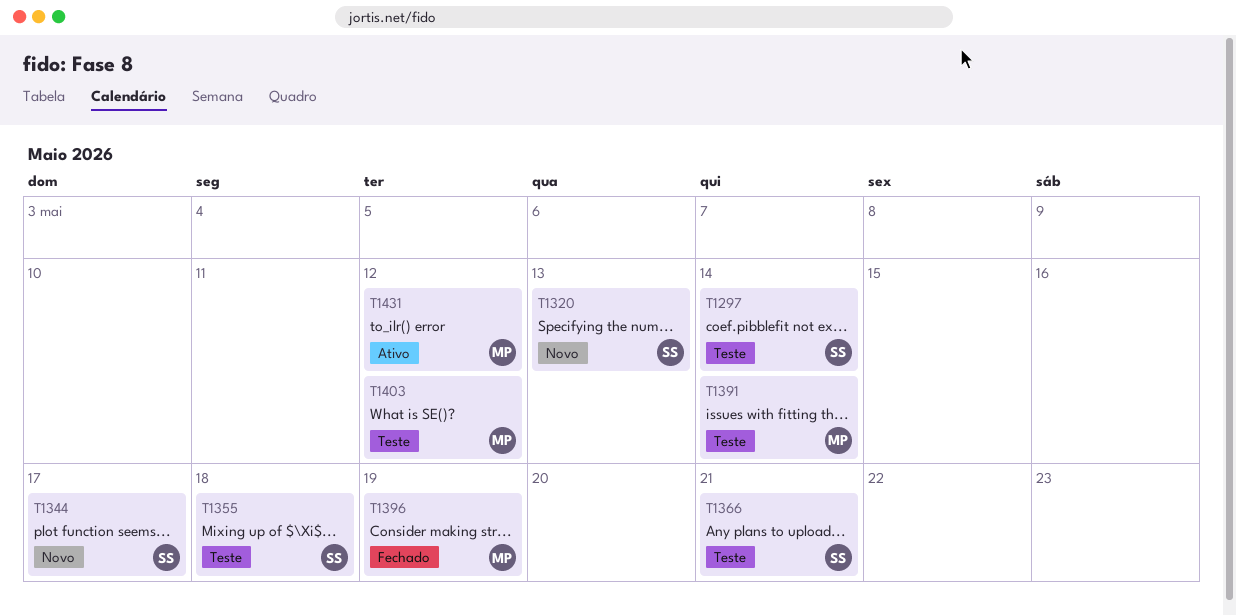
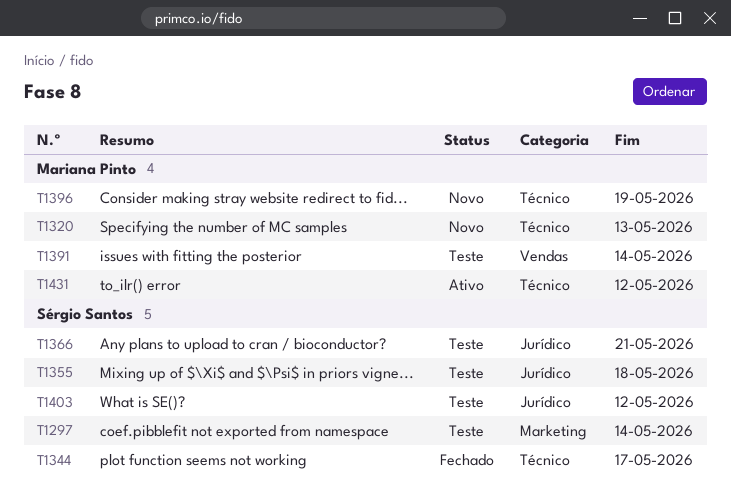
T1320, owner: Sérgio Santos -> Mariana Pinto
T1344, status: Novo -> Fechado
T1396, status: Fechado -> Novo
T1403, owner: Mariana Pinto -> Sérgio Santos

